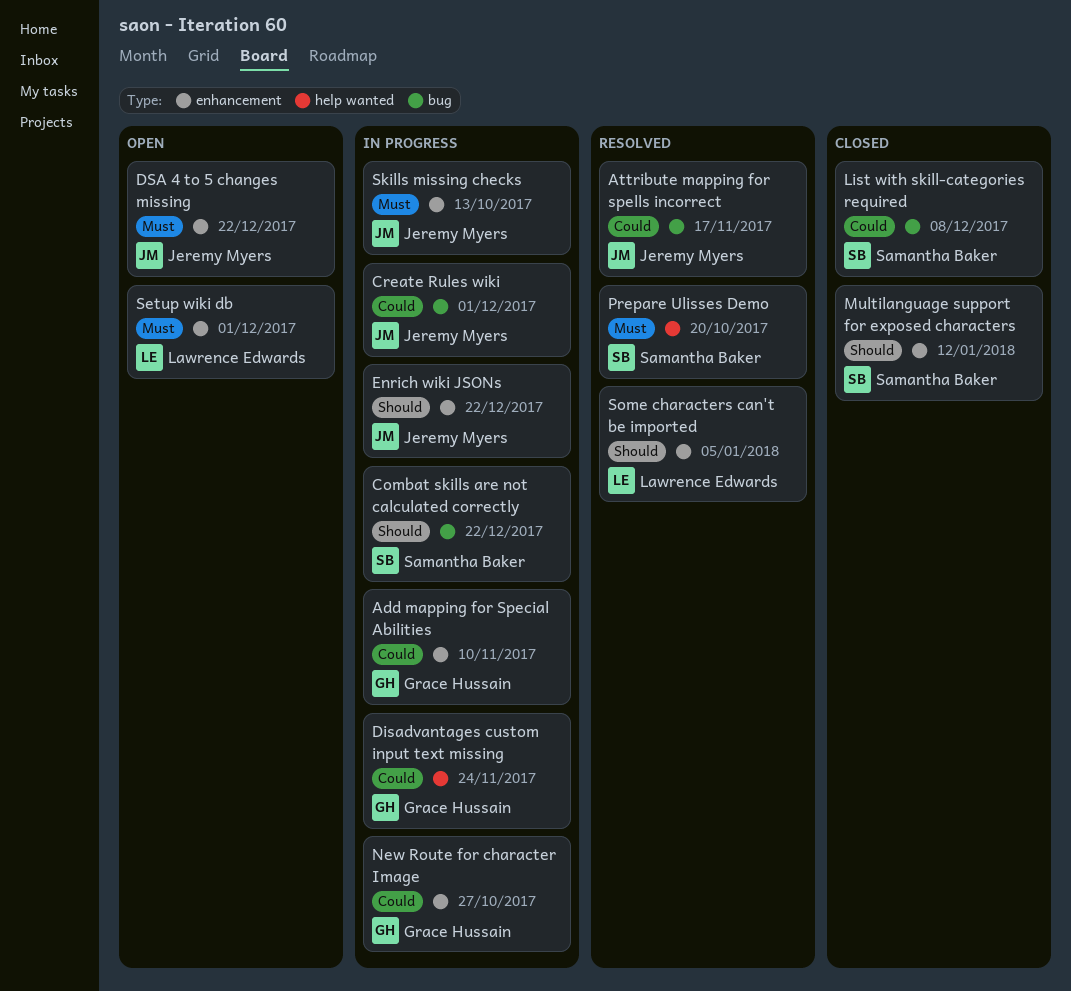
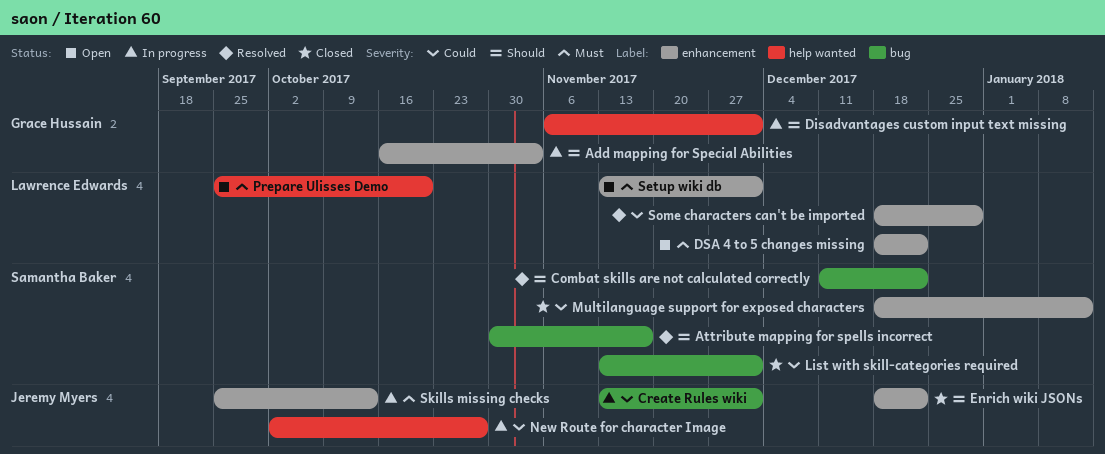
Add mapping for Special Abilities, priority: Could -> Should
Add mapping for Special Abilities, due: Nov 10 -> Nov 3
Attribute mapping for spells incorrect, owner: Jeremy Myers -> Samantha Baker
Attribute mapping for spells incorrect, priority: Could -> Should
Combat skills are not calculated correctly, status: In progress -> Resolved
Disadvantages custom input text missing, priority: Could -> Should
Disadvantages custom input text missing, due: Nov 24 -> Dec 1
DSA 4 to 5 changes missing, owner: Jeremy Myers -> Lawrence Edwards
Enrich wiki JSONs, status: In progress -> Closed
List with skill-categories required, due: Dec 8 -> Dec 1
Multilanguage support for exposed characters, priority: Should -> Could
New Route for character Image, owner: Grace Hussain -> Jeremy Myers
New Route for character Image, label: enhancement -> help wanted
Prepare Ulisses Demo, status: Resolved -> Open
Prepare Ulisses Demo, owner: Samantha Baker -> Lawrence Edwards
Some characters can't be imported, priority: Should -> Could
Some characters can't be imported, due: Jan 5 -> Dec 29

